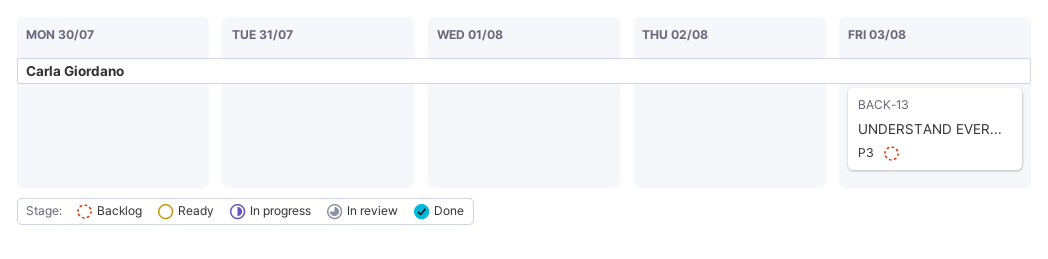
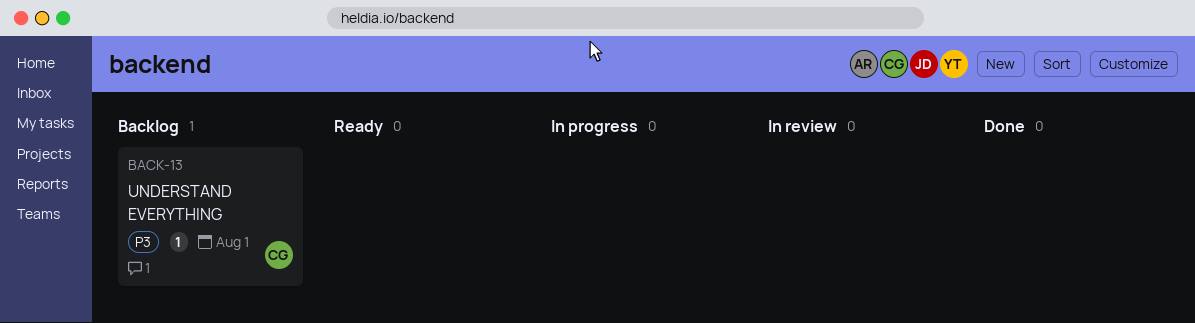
BACK-13, due: Aug 3 -> Aug 1

